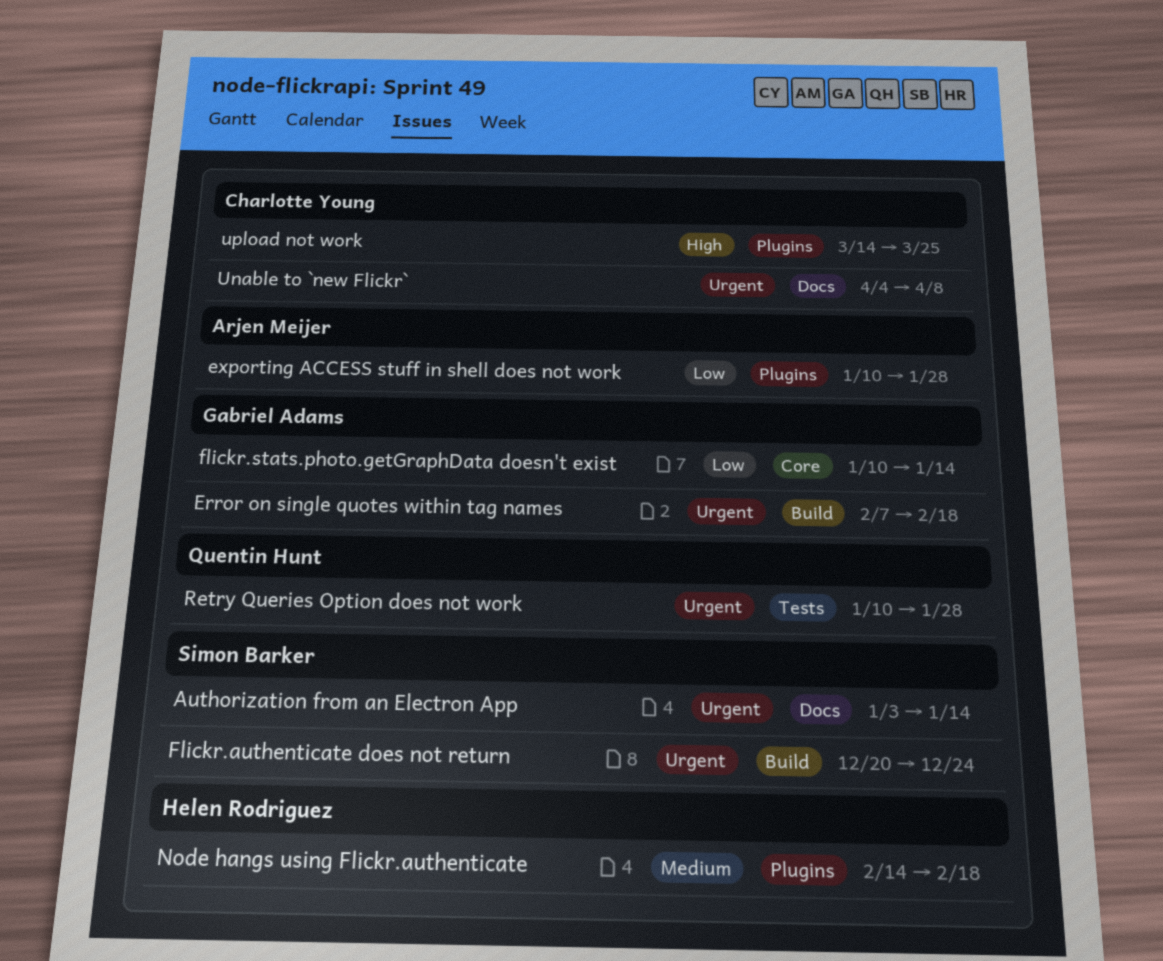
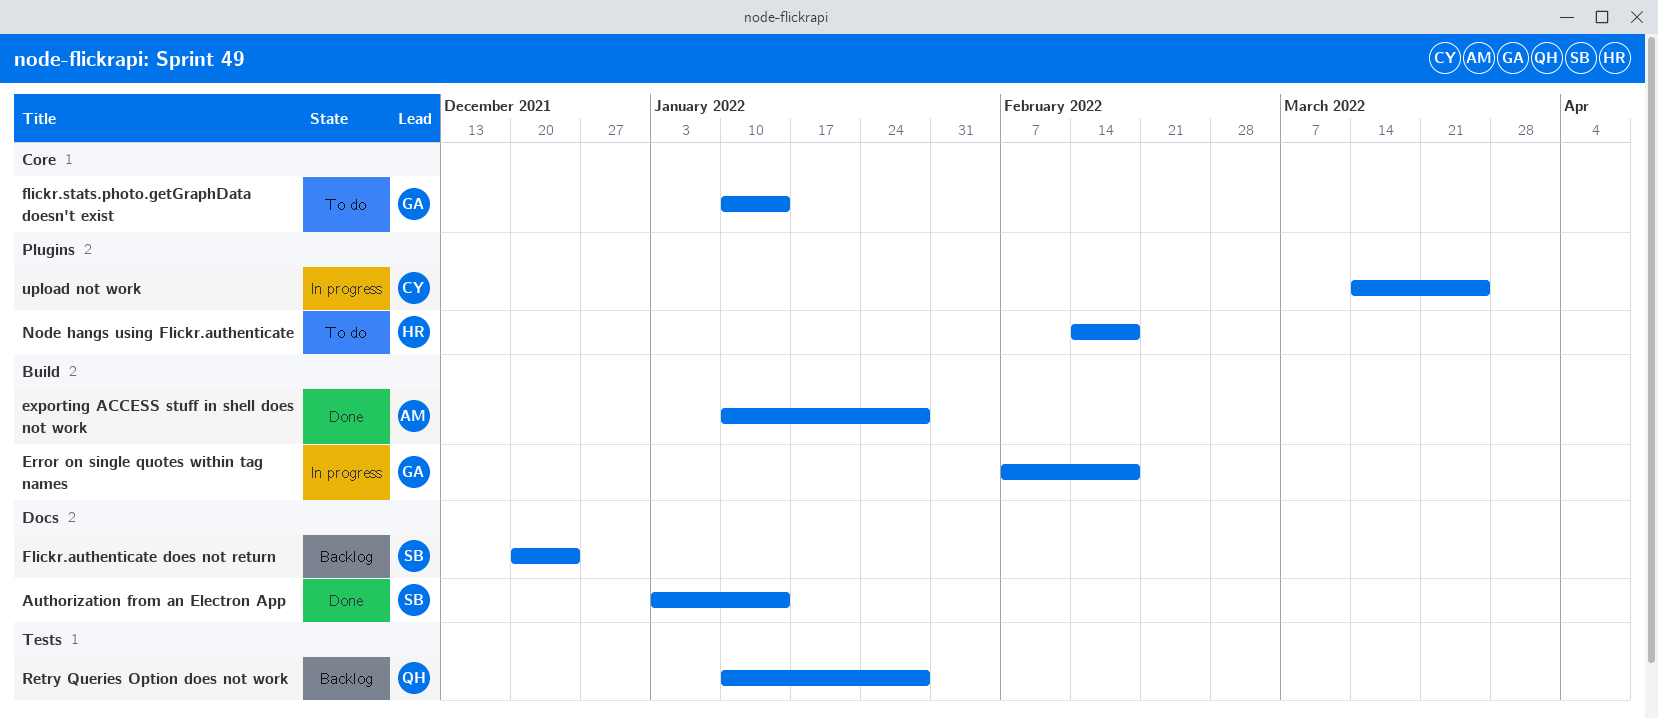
exporting ACCESS stuff in shell does not work, label: Plugins -> Build
Flickr.authenticate does not return, label: Build -> Docs
Unable to `new Flickr`: present -> none

